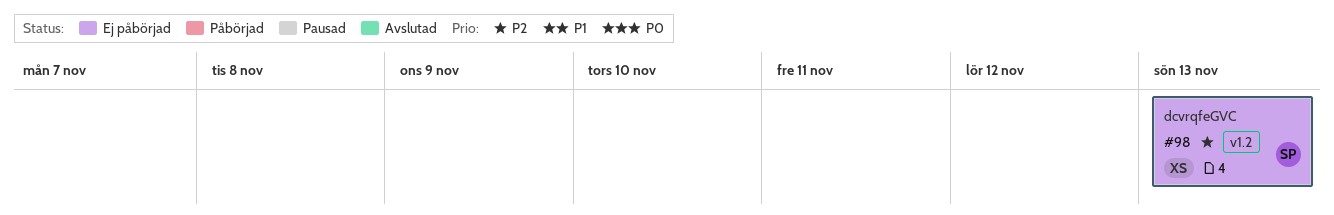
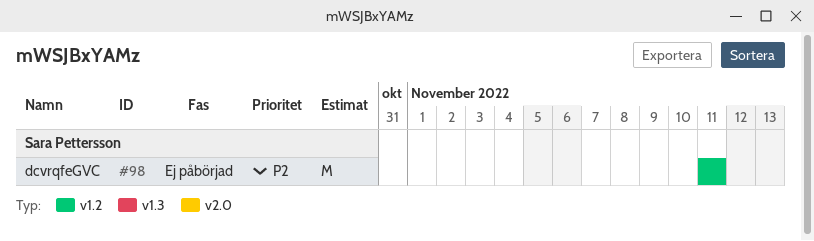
#98, estimate: XS -> M
#98, due: Nov 13 -> Nov 11

